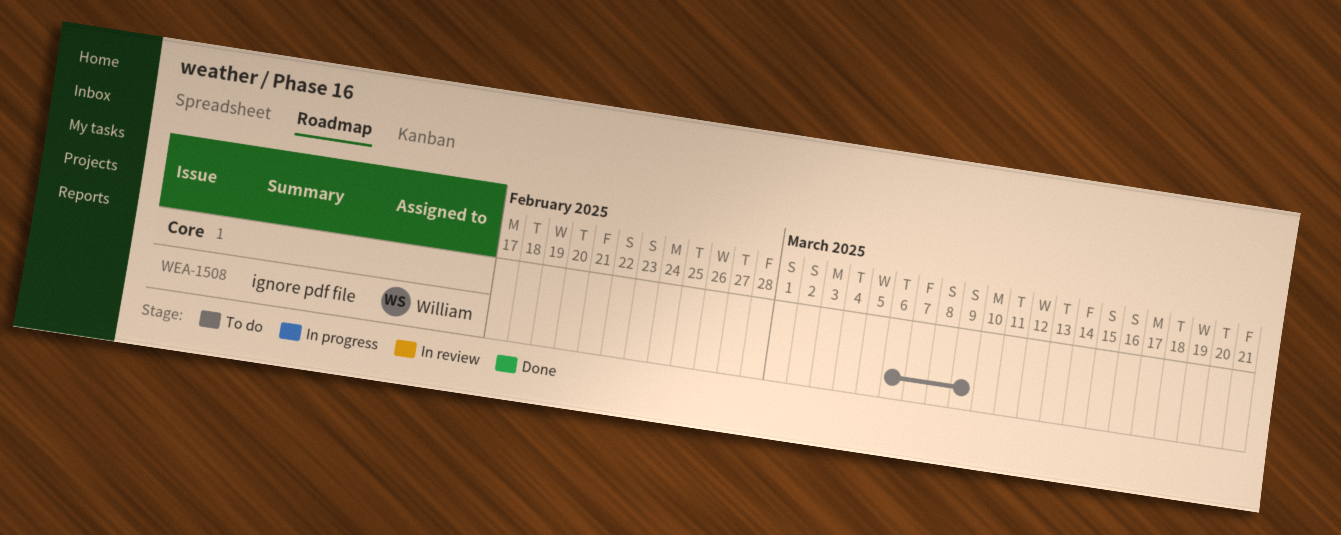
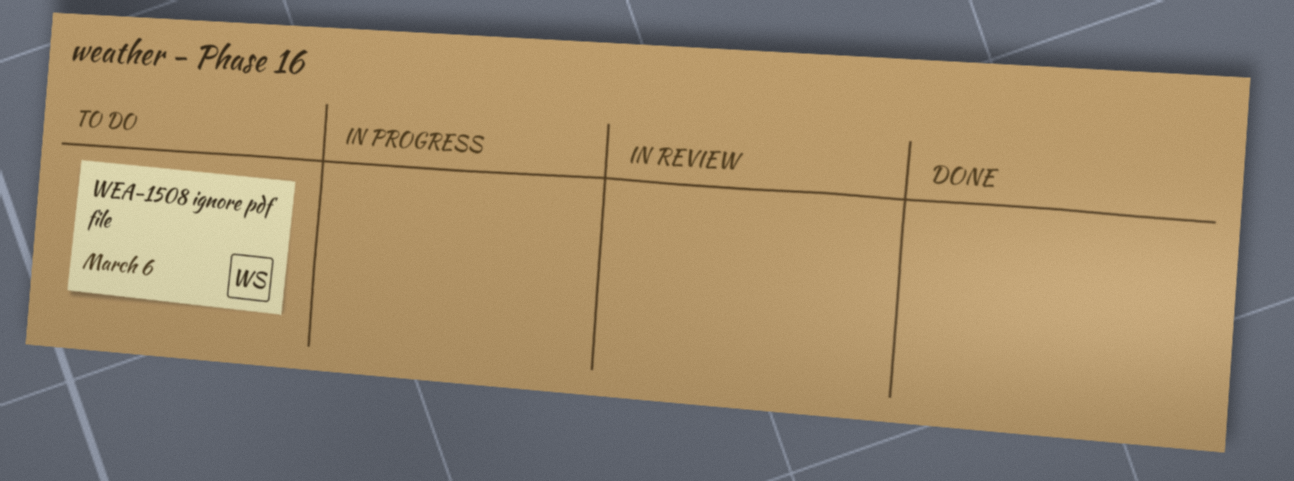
WEA-1508, due: Mar 9 -> Mar 6

